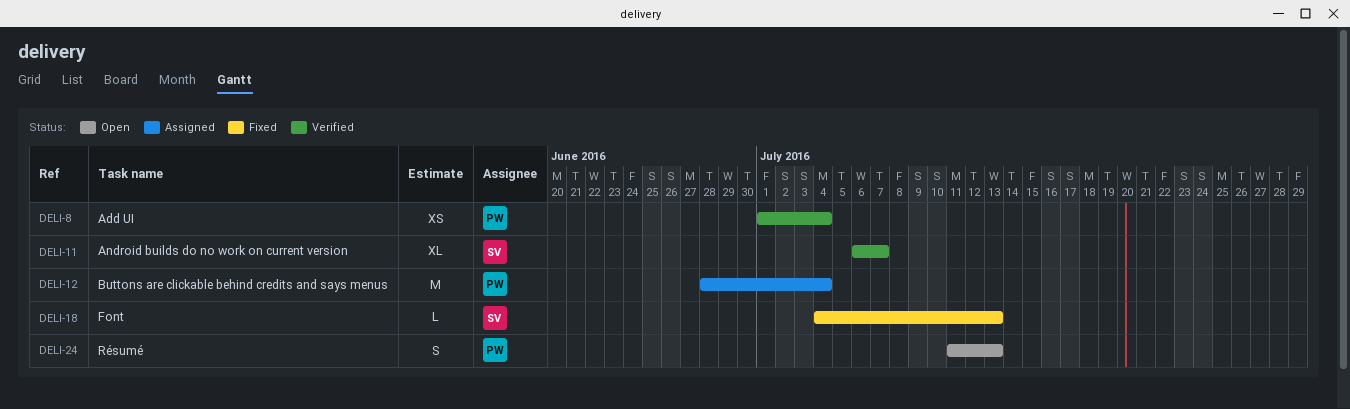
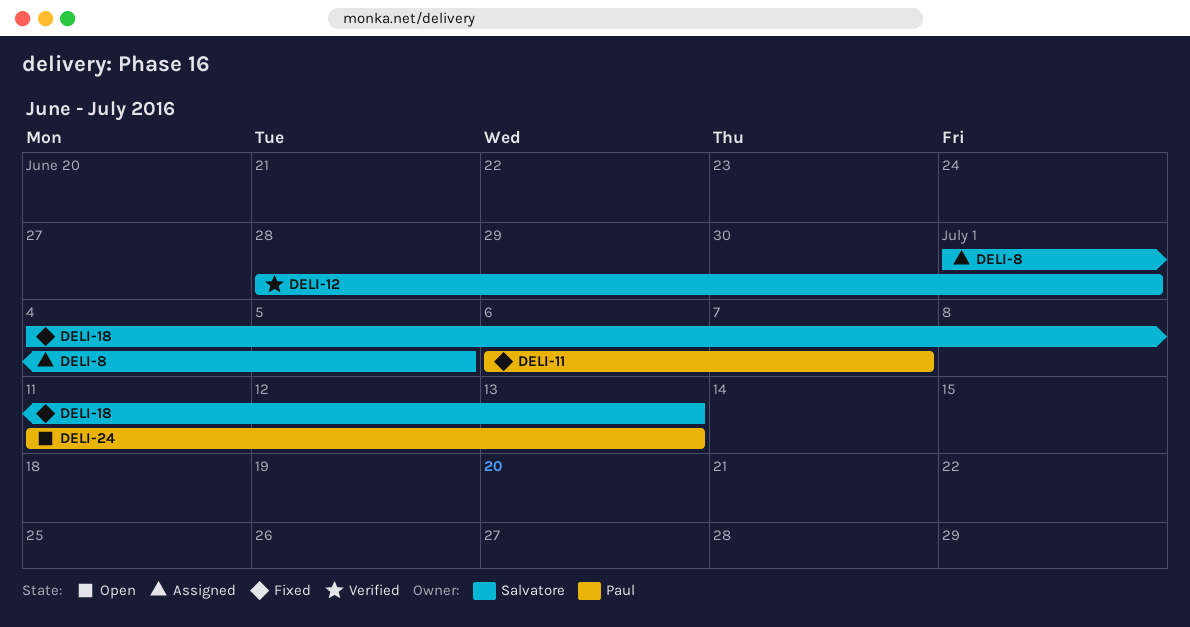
DELI-8, status: Verified -> Assigned
DELI-8, owner: Paul -> Salvatore
DELI-8, due: Jul 4 -> Jul 5
DELI-11, status: Verified -> Fixed
DELI-11, owner: Salvatore -> Paul
DELI-12, status: Assigned -> Verified
DELI-12, owner: Paul -> Salvatore
DELI-12, due: Jul 4 -> Jul 1

